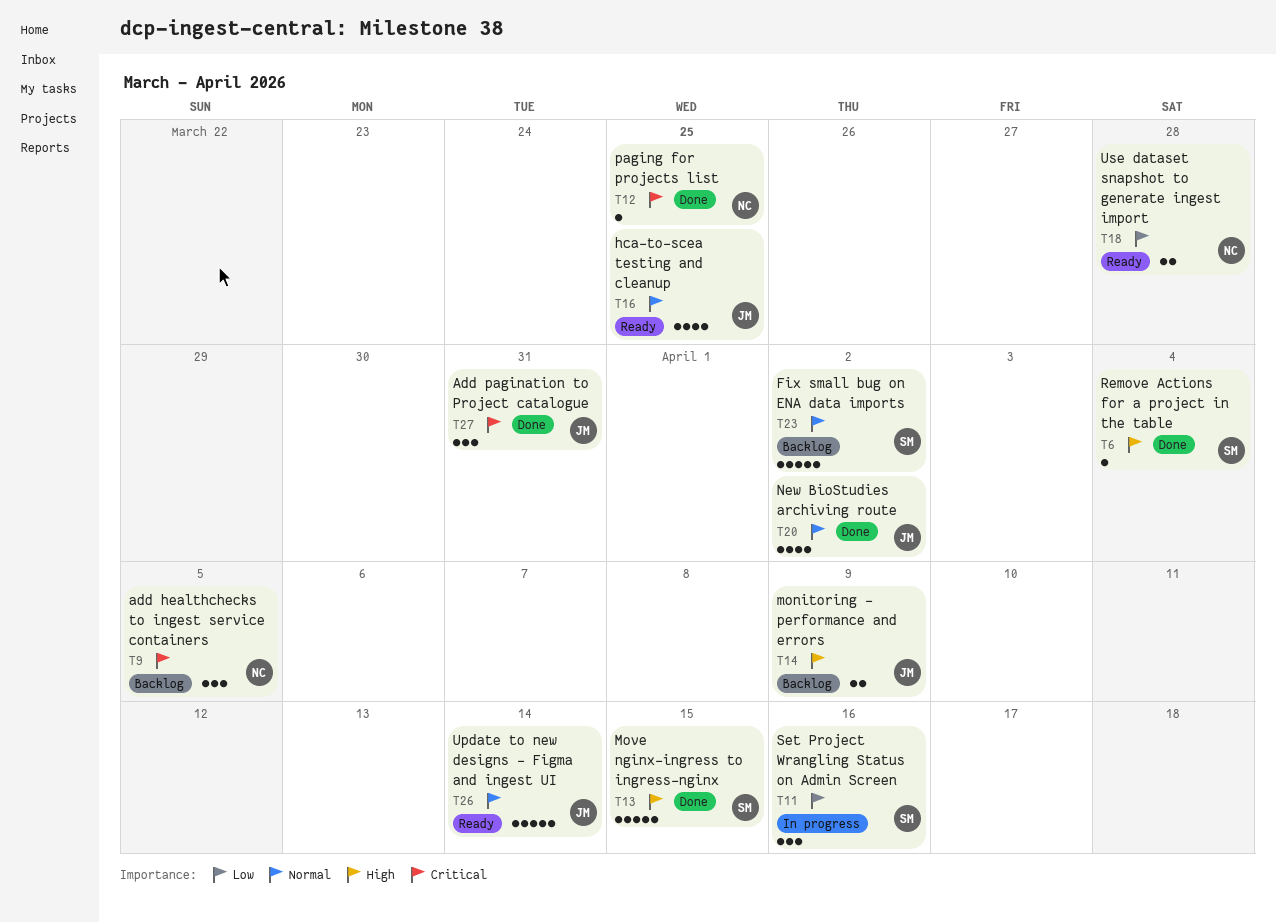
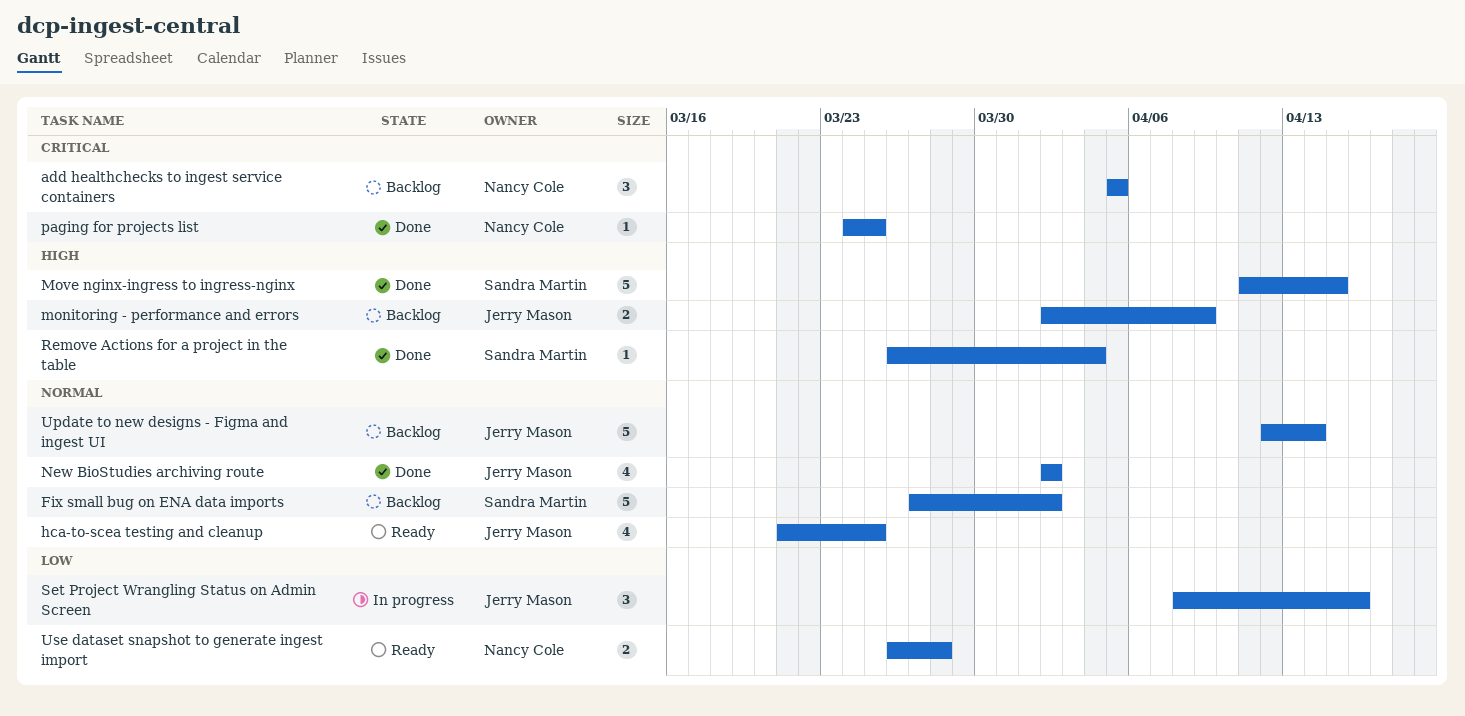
Add pagination to Project catalogue: present -> none
Set Project Wrangling Status on Admin Screen, owner: Sandra Martin -> Jerry Mason
Update to new designs - Figma and ingest UI, status: Ready -> Backlog

